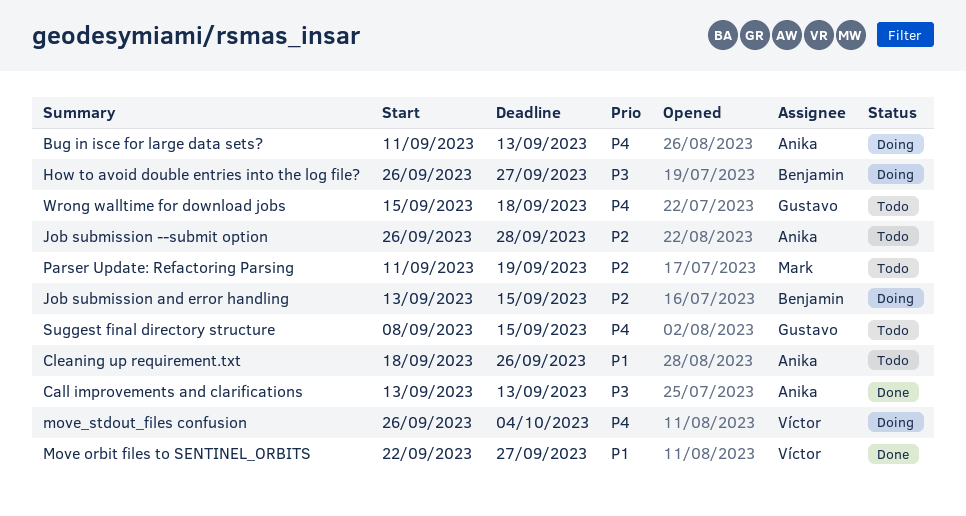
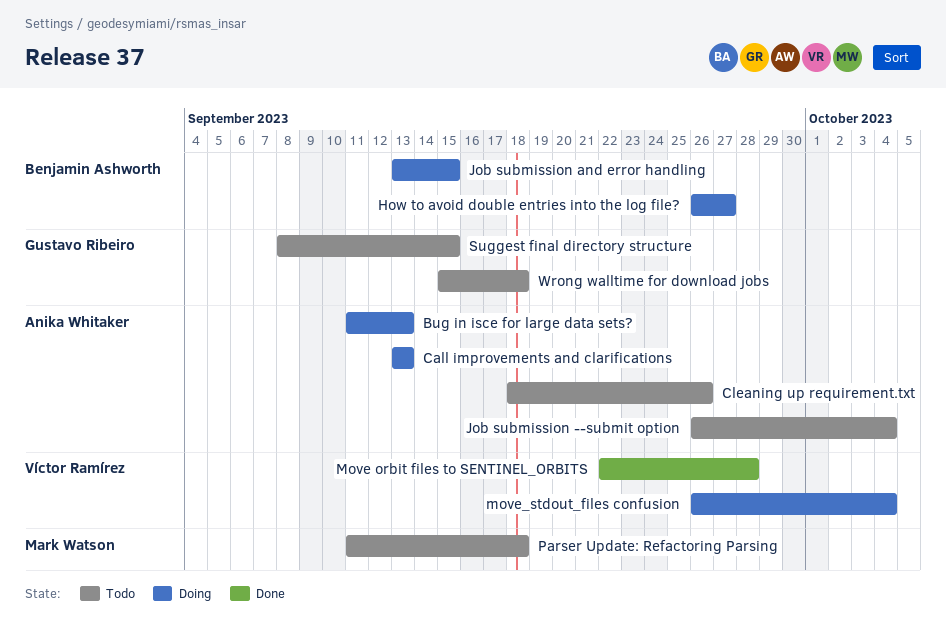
Call improvements and clarifications, status: Done -> Doing
Job submission --submit option, due: Sep 28 -> Oct 4
Move orbit files to SENTINEL_ORBITS, due: Sep 27 -> Sep 28
Parser Update: Refactoring Parsing, due: Sep 19 -> Sep 18

